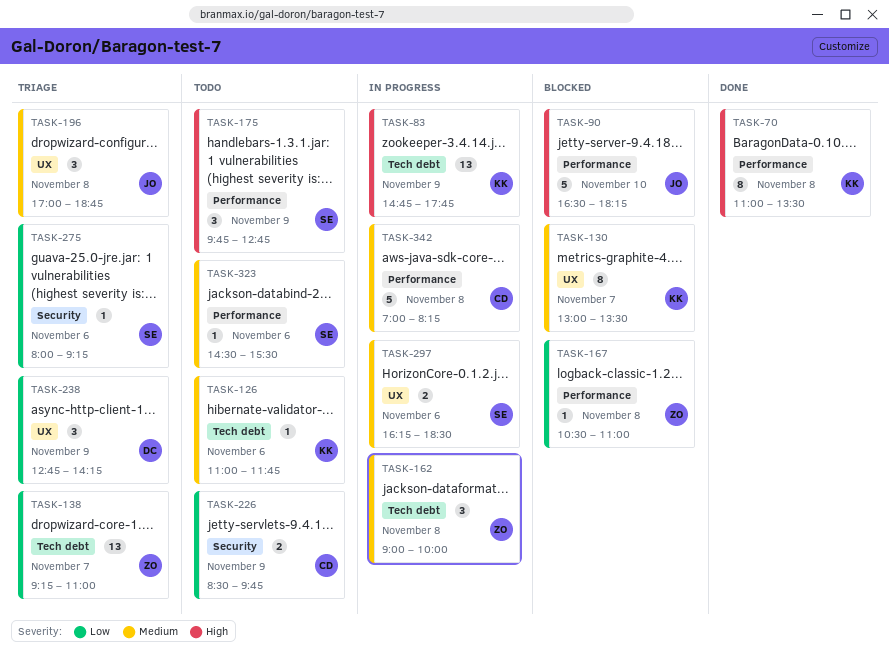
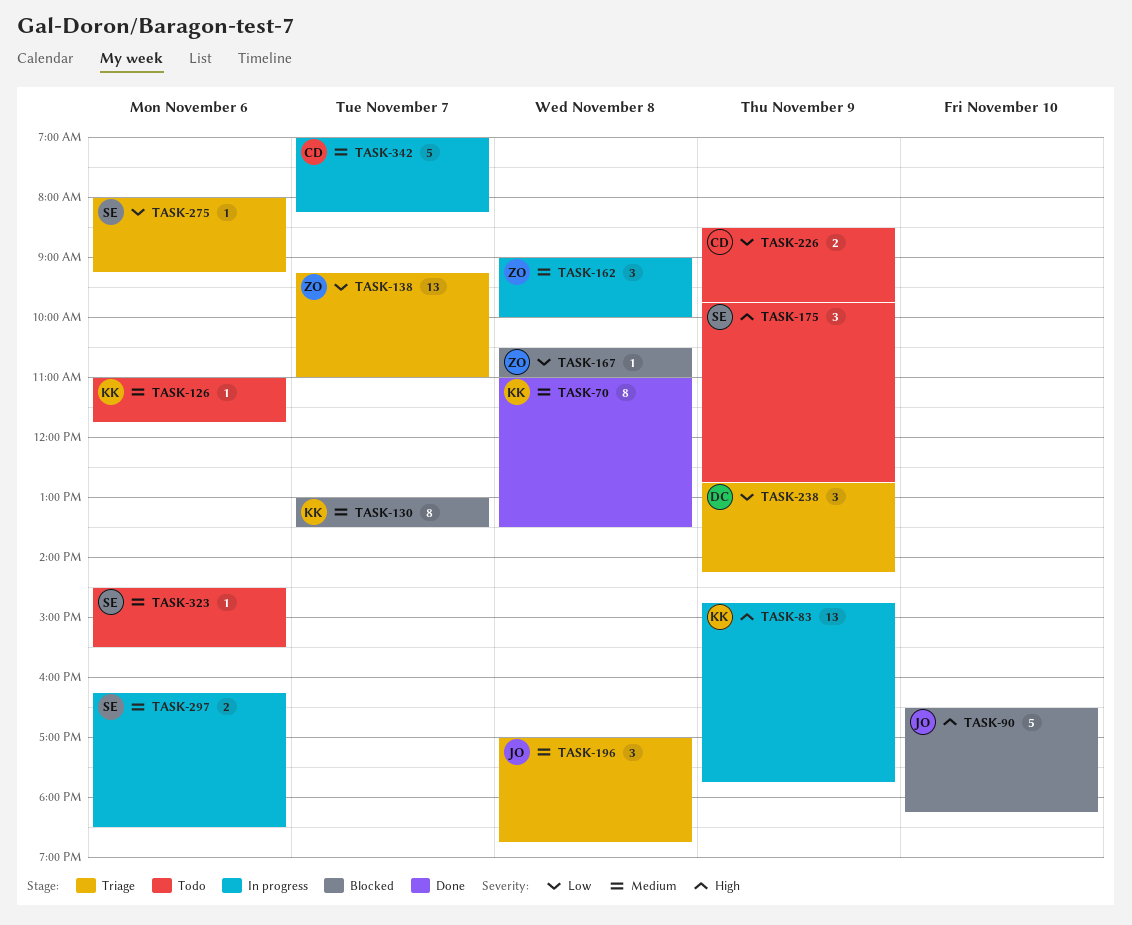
TASK-70, priority: High -> Medium
TASK-342, day: Nov 8 -> Nov 7

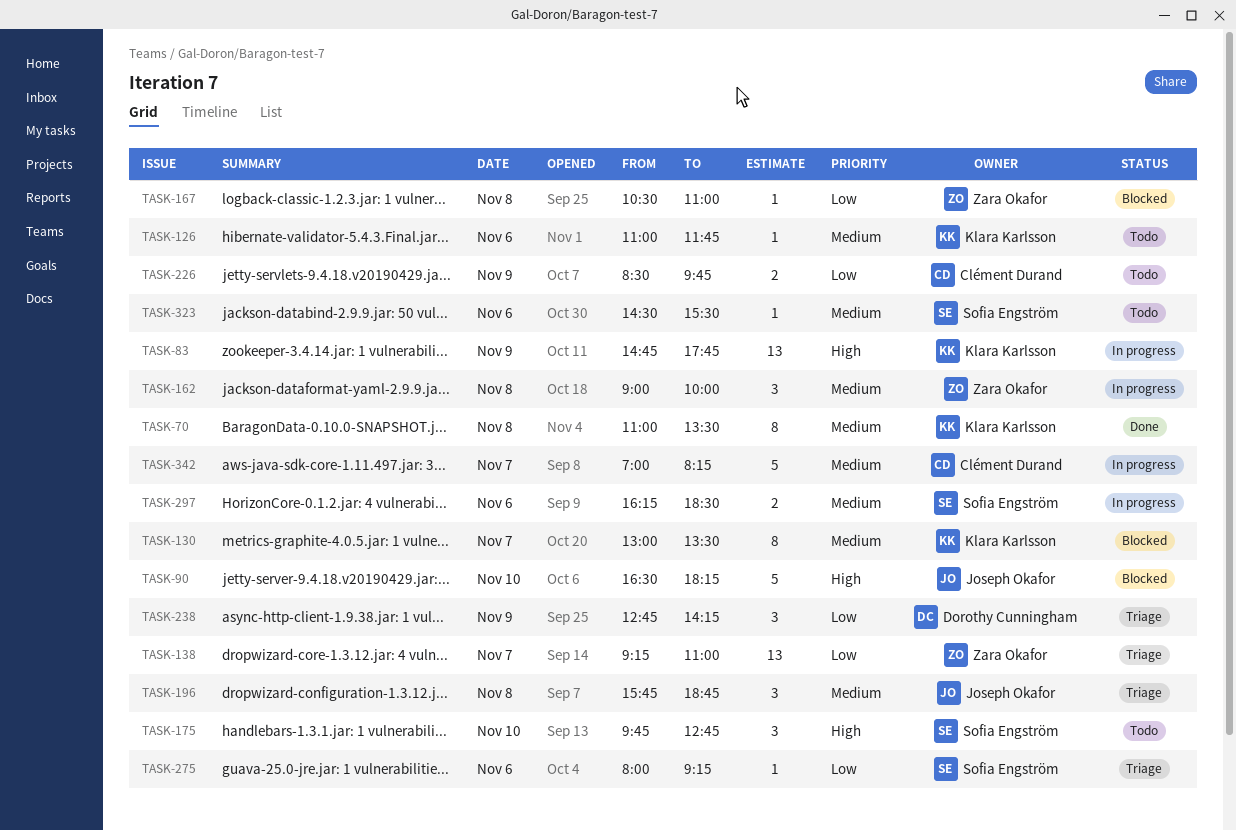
TASK-175, day: Nov 9 -> Nov 10
TASK-196, begins: 17:00 -> 15:45

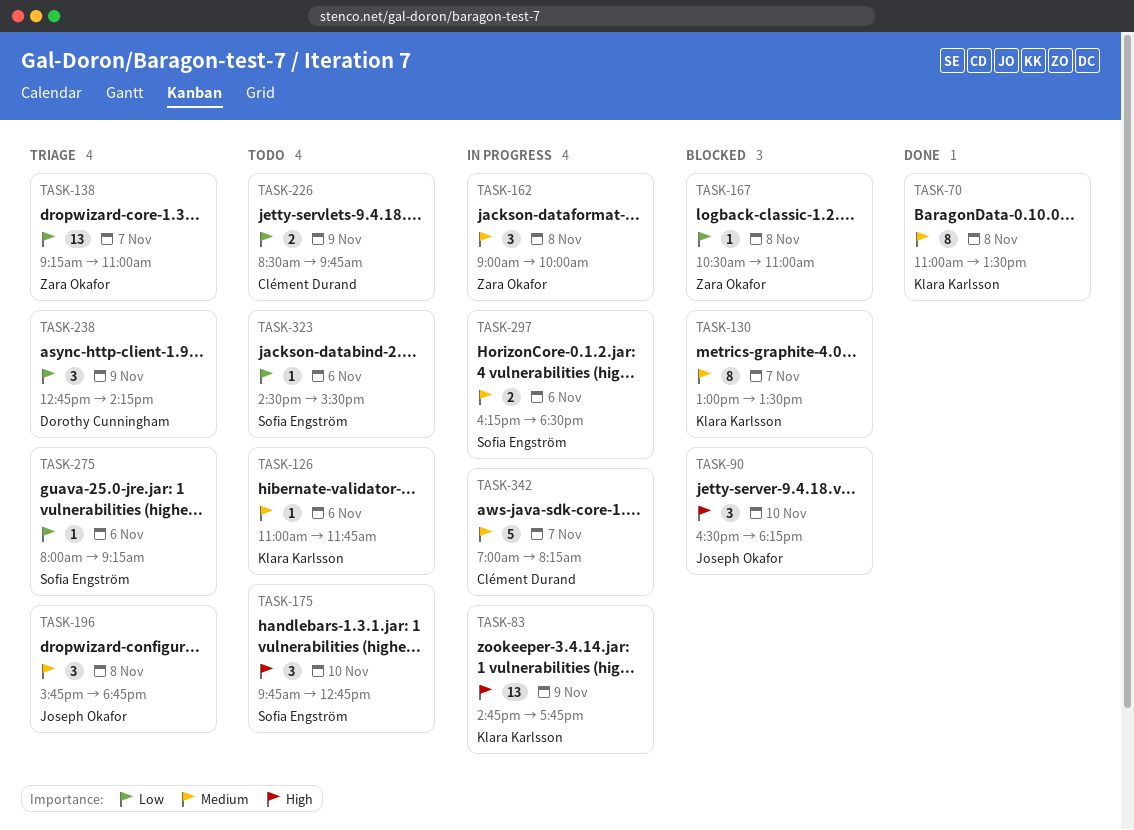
TASK-90, estimate: 5 -> 3
TASK-323, priority: Medium -> Low

